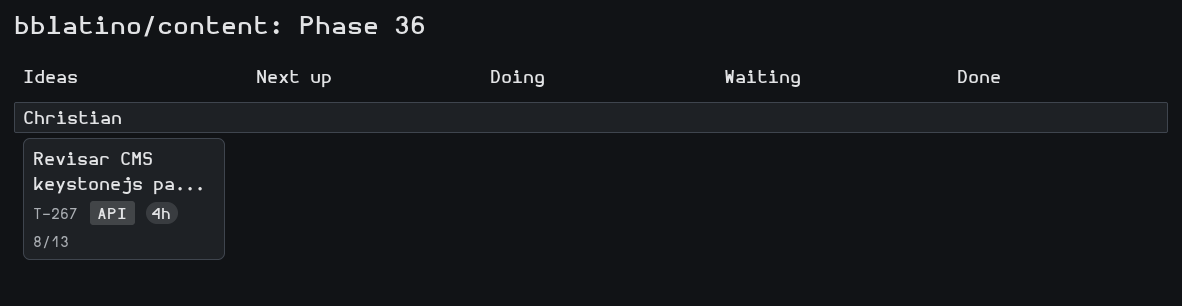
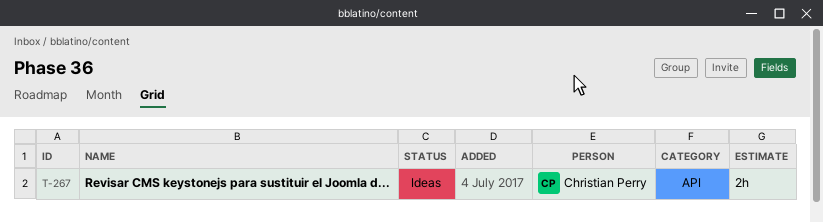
T-267, estimate: 4h -> 2h

